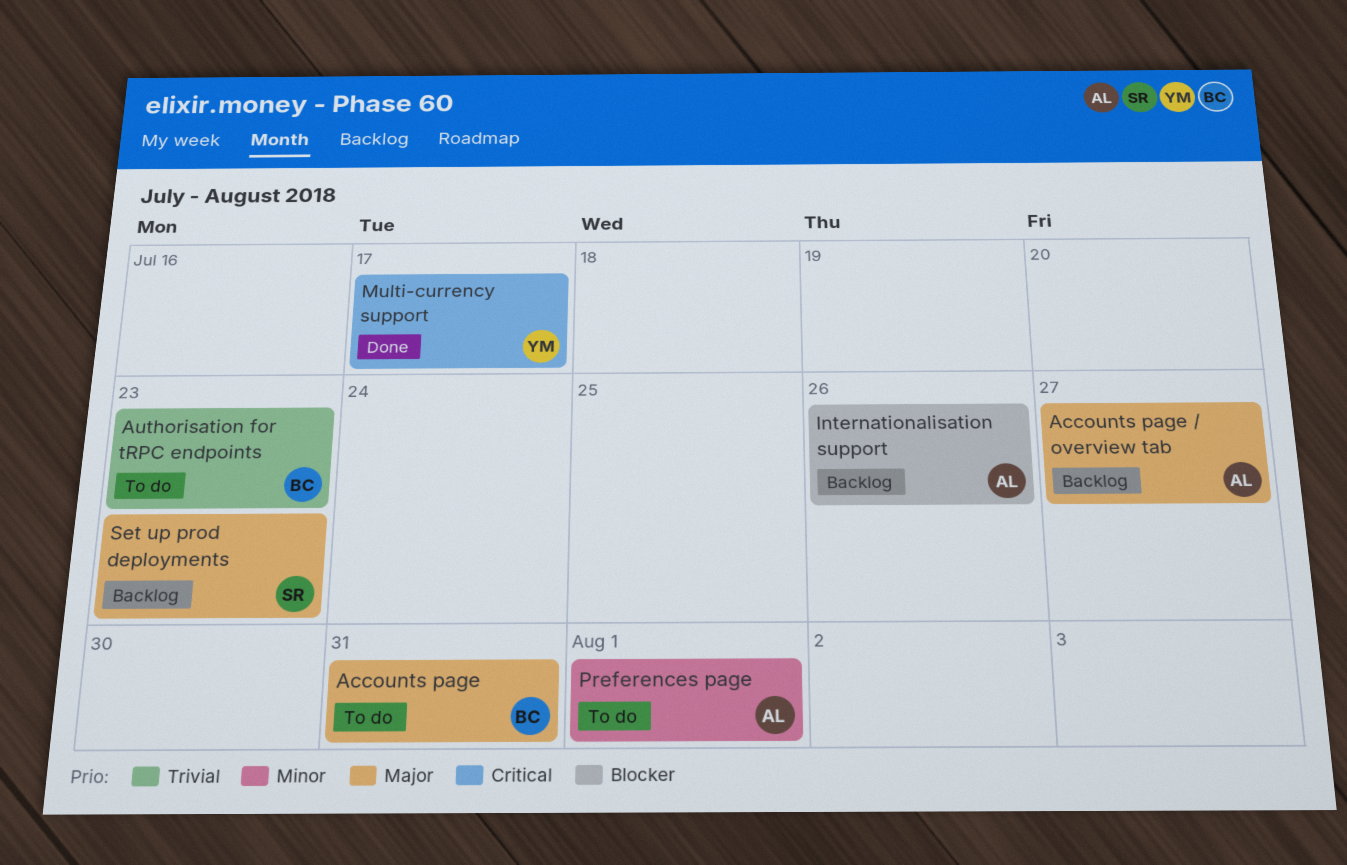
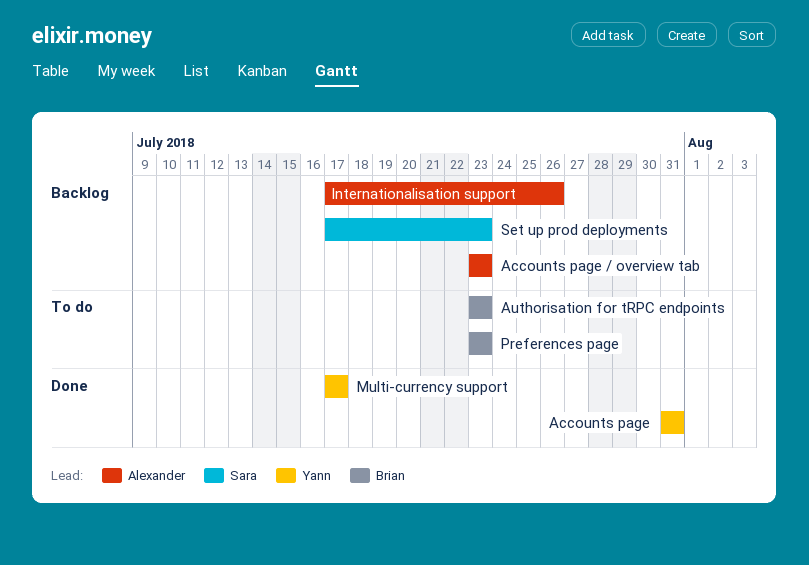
Accounts page, status: To do -> Done
Accounts page, owner: Brian -> Yann
Accounts page / overview tab, due: Jul 27 -> Jul 23
Preferences page, owner: Alexander -> Brian
Preferences page, due: Aug 1 -> Jul 23

